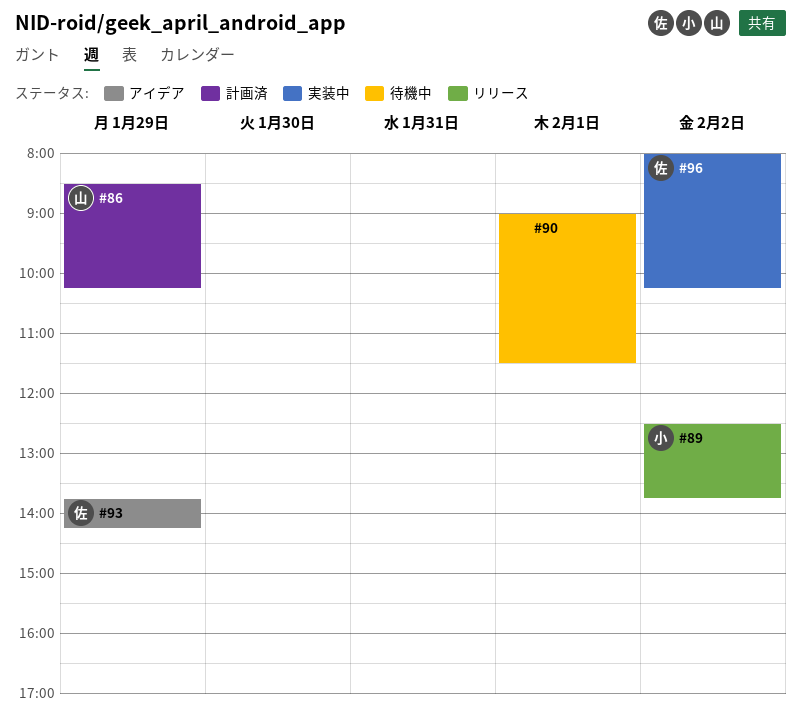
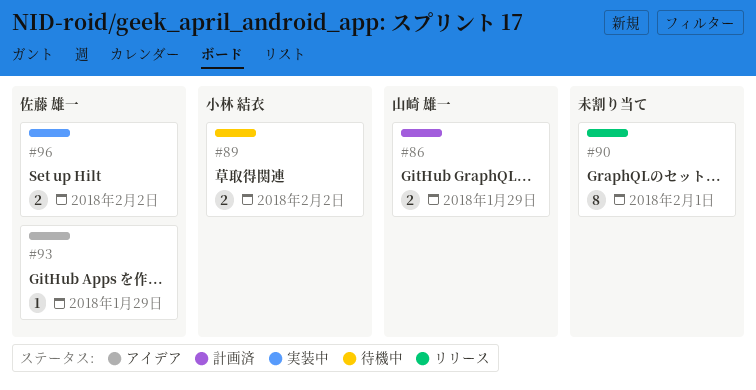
#89, status: リリース -> 待機中
#90, status: 待機中 -> リリース

